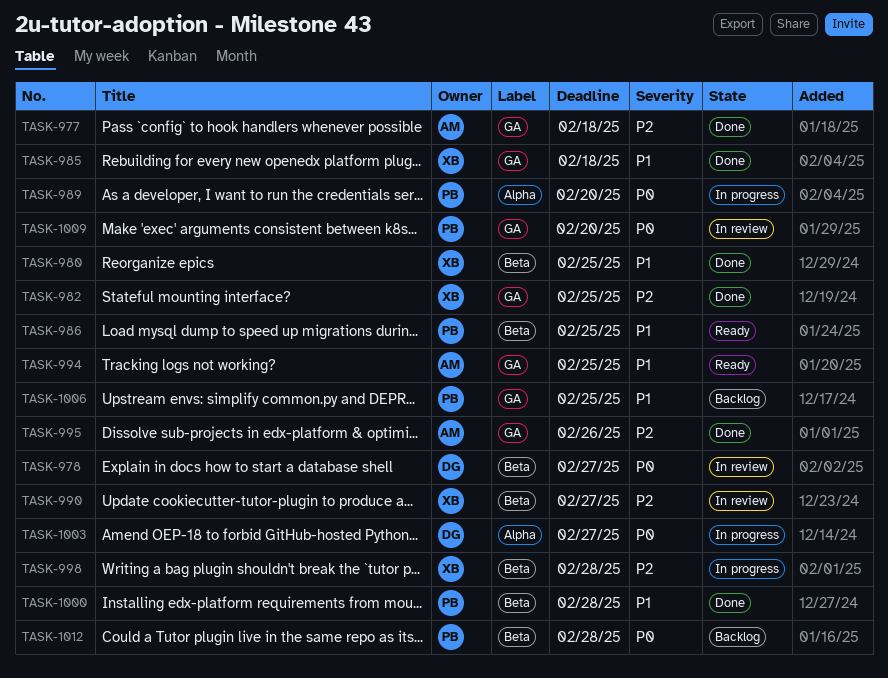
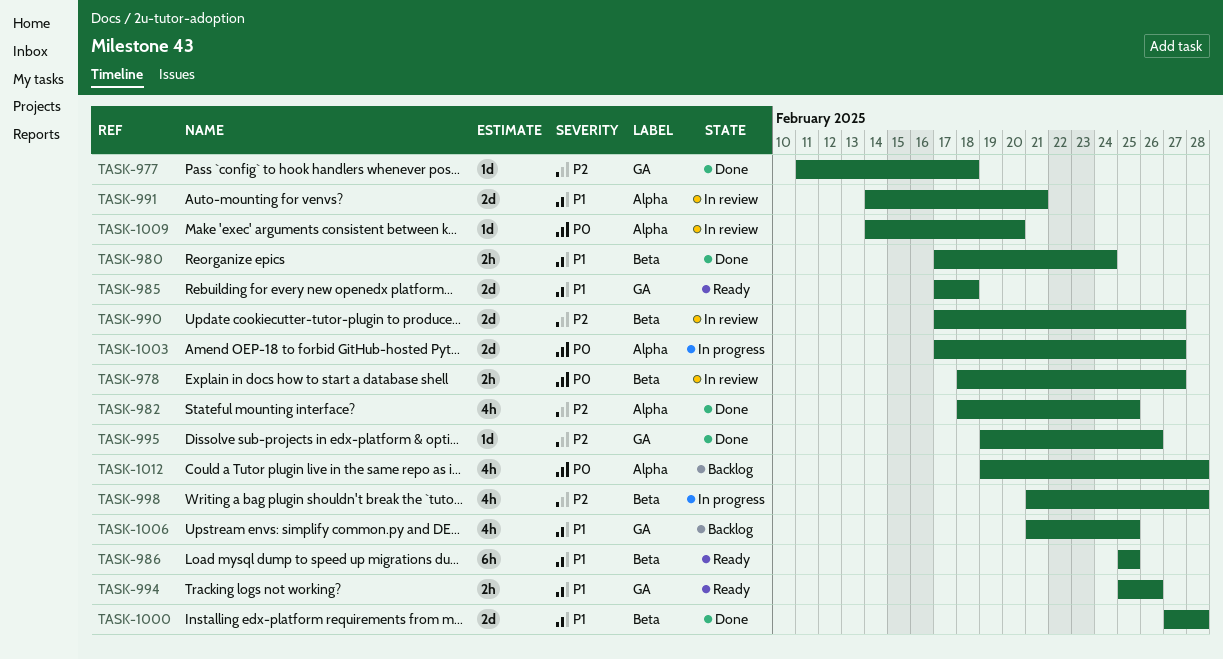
TASK-980, due: Feb 25 -> Feb 24
TASK-982, label: GA -> Alpha
TASK-985, status: Done -> Ready
TASK-989: present -> none
TASK-991: none -> present
TASK-994, due: Feb 25 -> Feb 26
TASK-1009, label: GA -> Alpha
TASK-1012, label: Beta -> Alpha

